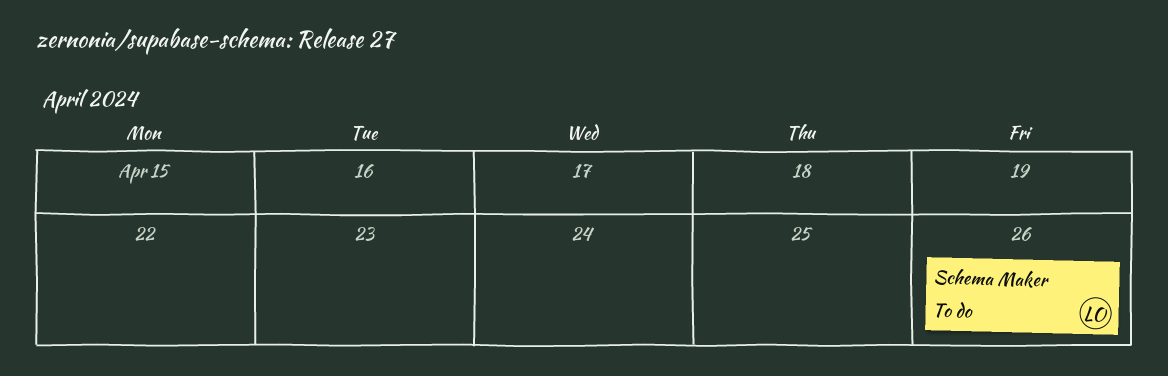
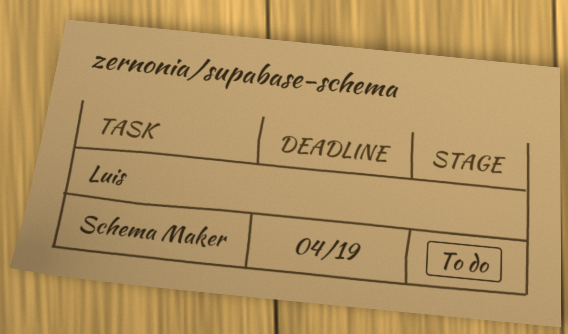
Schema Maker, due: Apr 26 -> Apr 19

